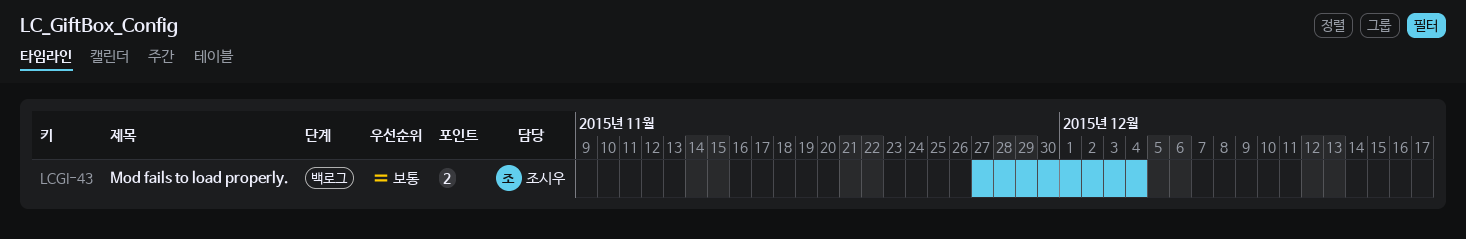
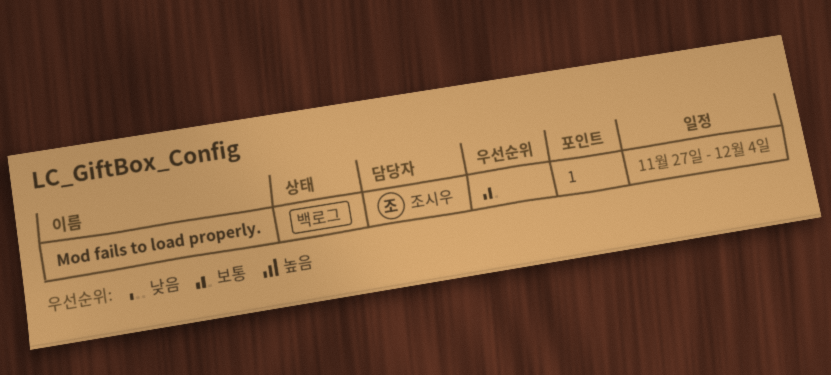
Mod fails to load properly., estimate: 2 -> 1

